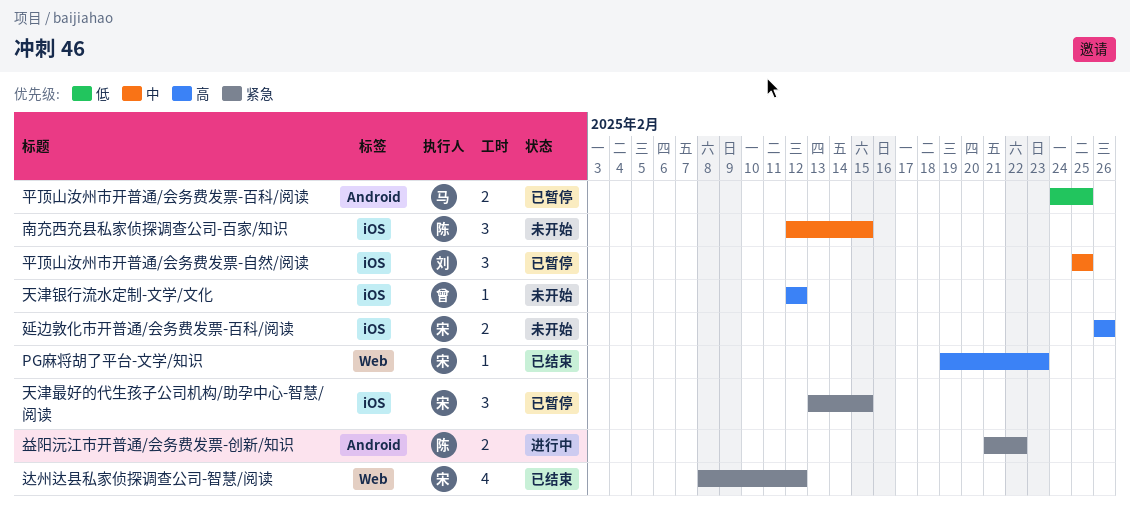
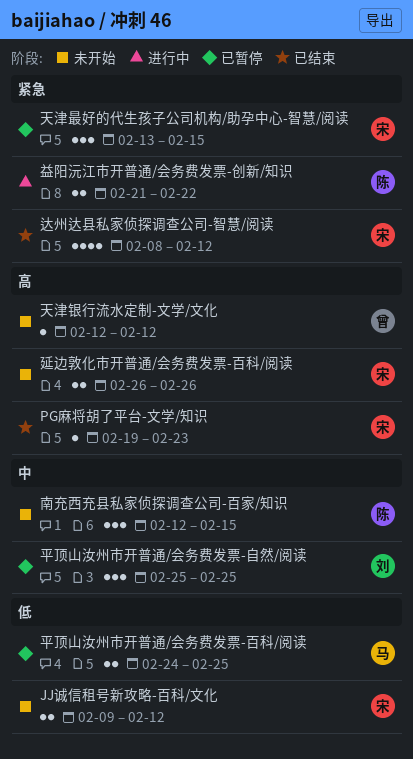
JJ诚信租号新攻略-百科/文化: none -> present

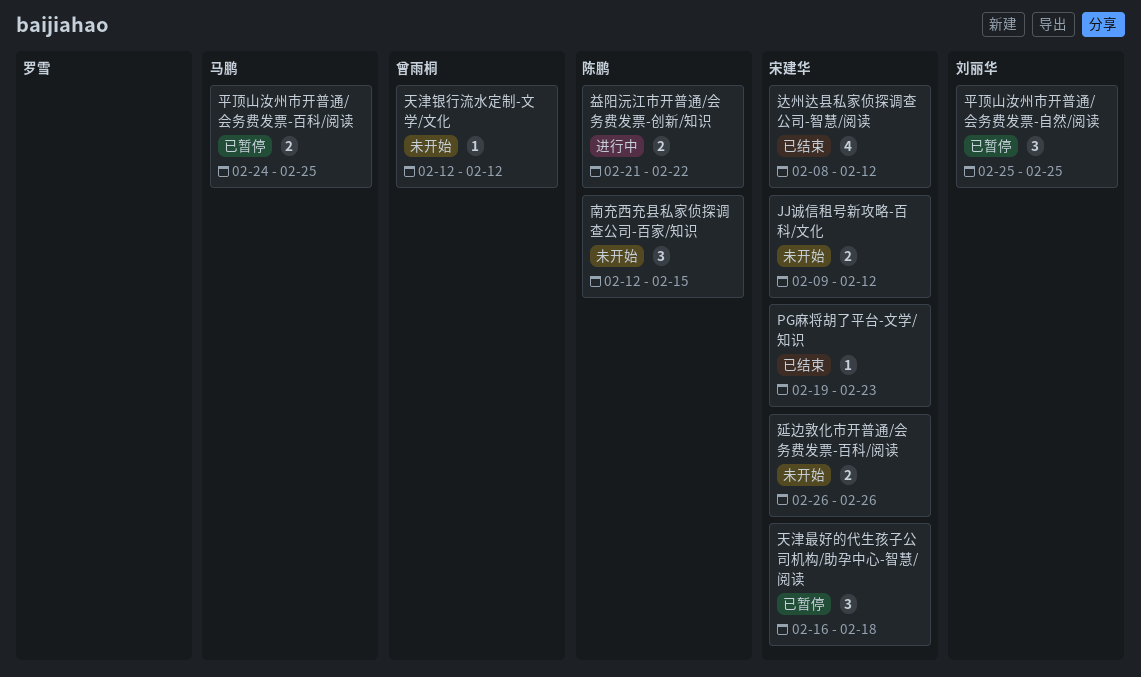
天津最好的代生孩子公司机构/助孕中心-智慧/阅读, start: Feb 13 -> Feb 16
天津最好的代生孩子公司机构/助孕中心-智慧/阅读, due: Feb 15 -> Feb 18

